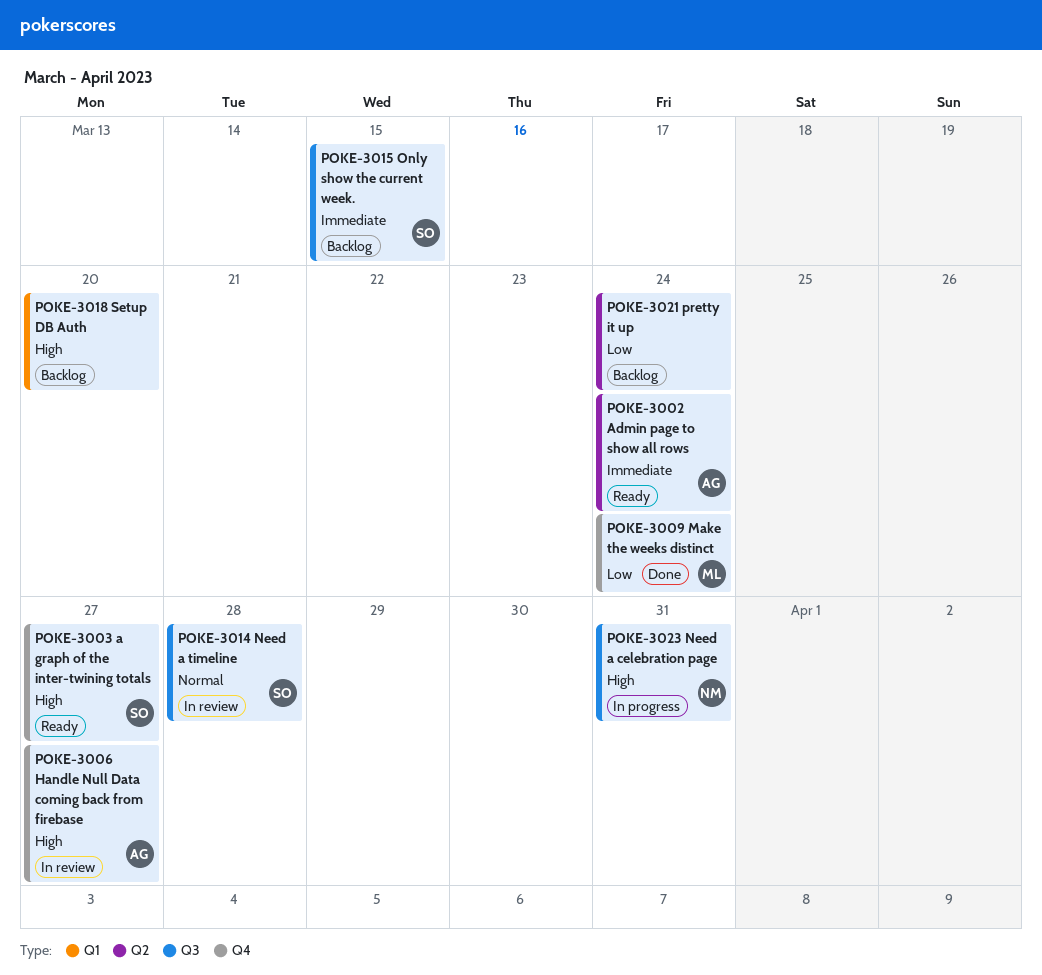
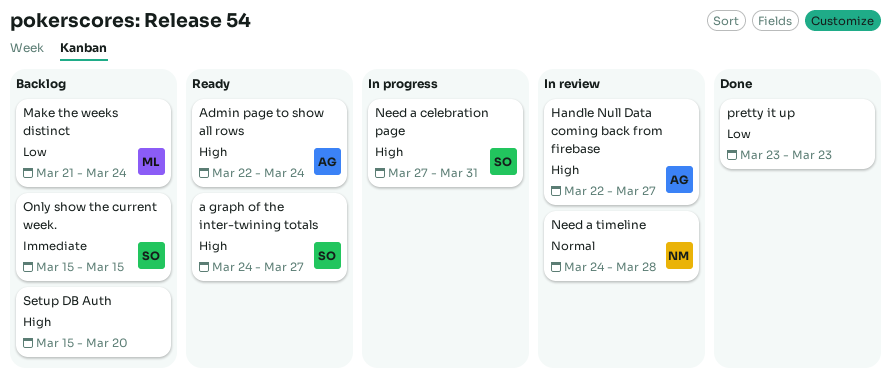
Admin page to show all rows, priority: Immediate -> High
Make the weeks distinct, status: Done -> Backlog
Need a celebration page, owner: NM -> SO
Need a timeline, owner: SO -> NM
pretty it up, status: Backlog -> Done
pretty it up, due: Mar 24 -> Mar 23

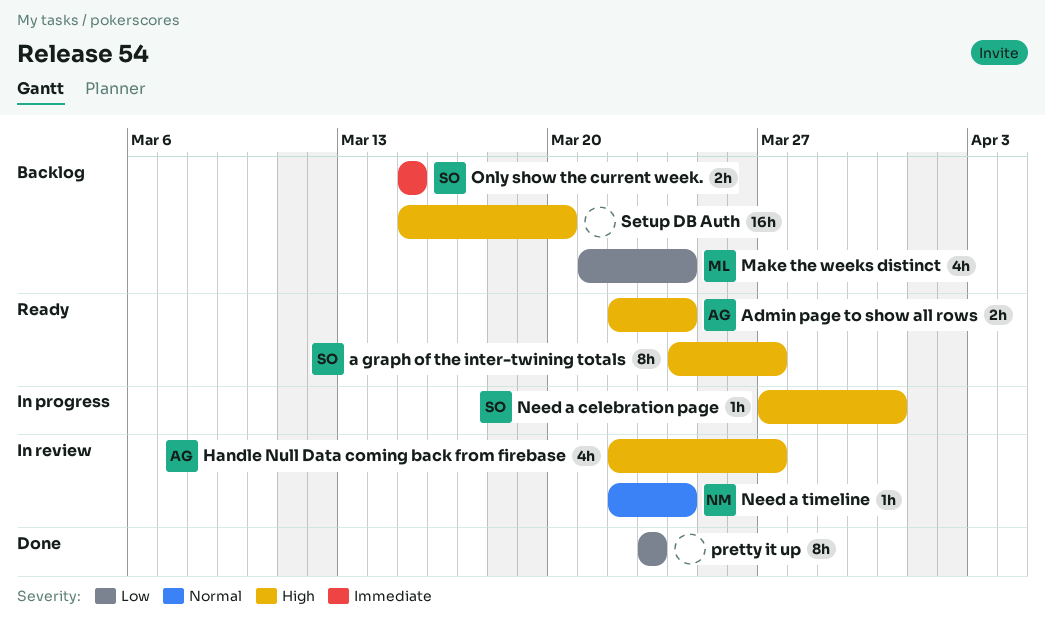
Need a timeline, start: Mar 24 -> Mar 22
Need a timeline, due: Mar 28 -> Mar 24

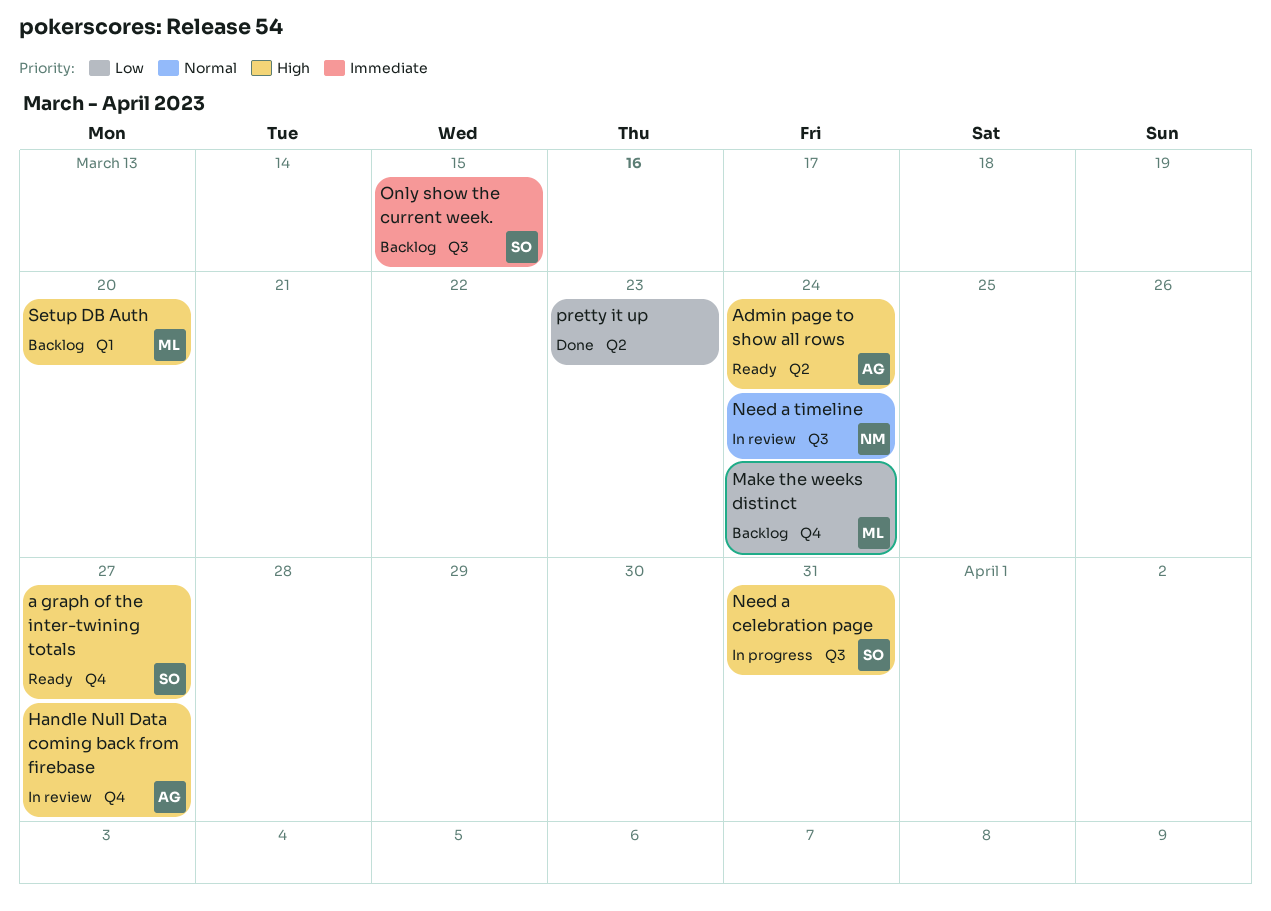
Setup DB Auth, owner: none -> ML

